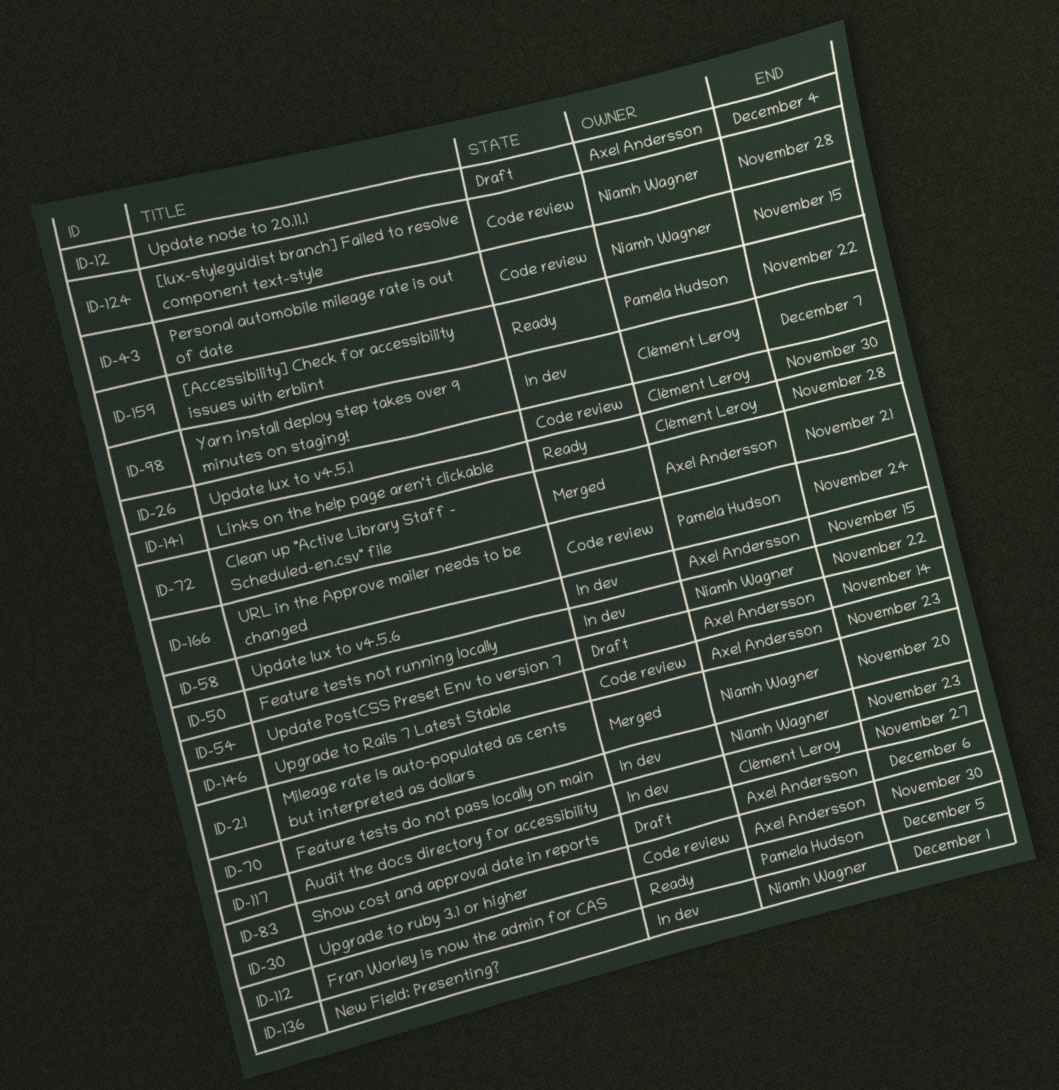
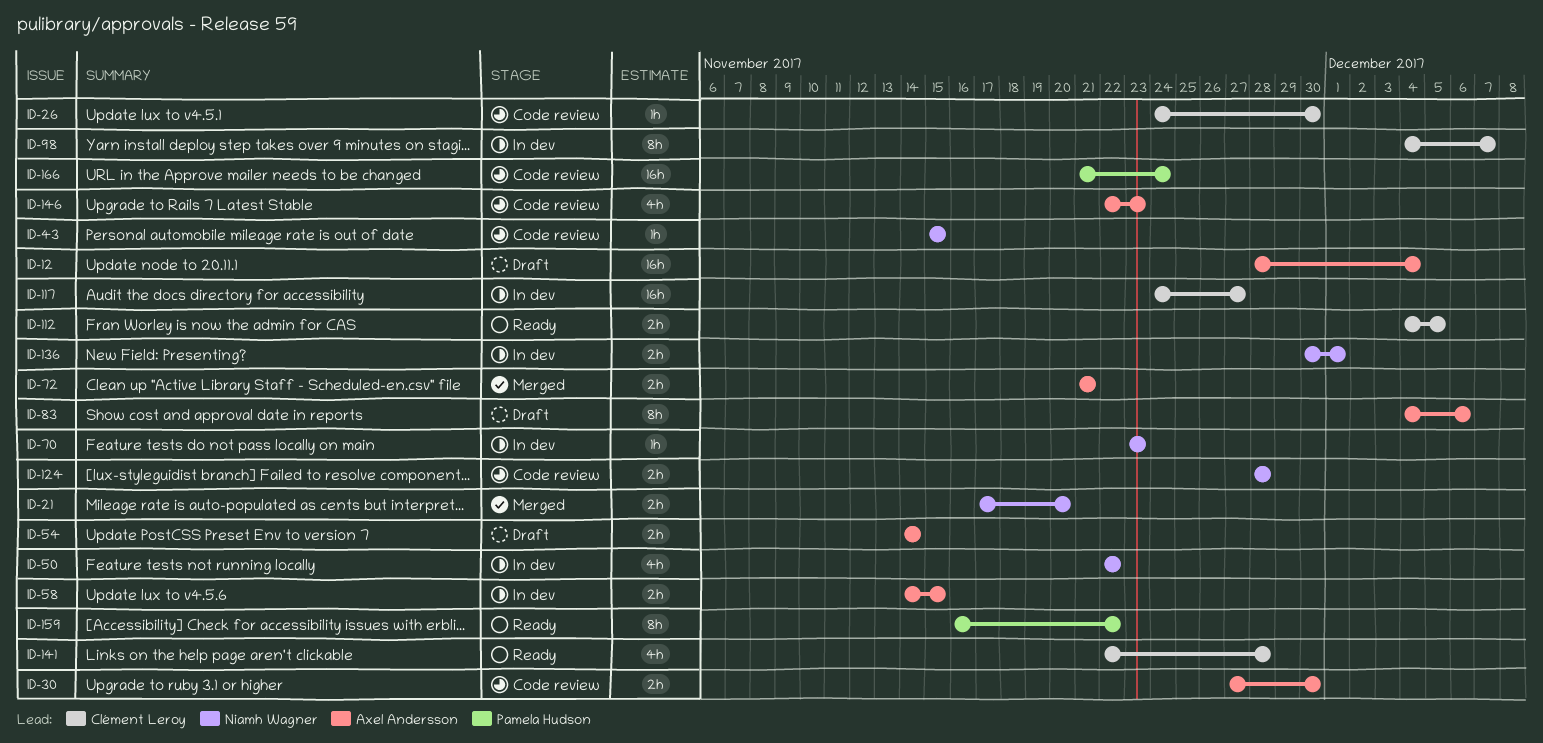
ID-112, owner: Pamela Hudson -> Clément Leroy

